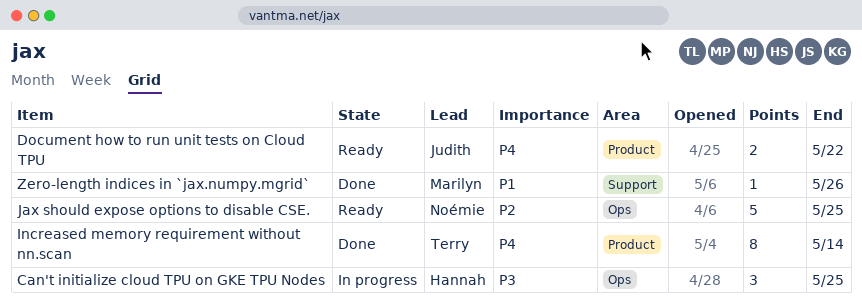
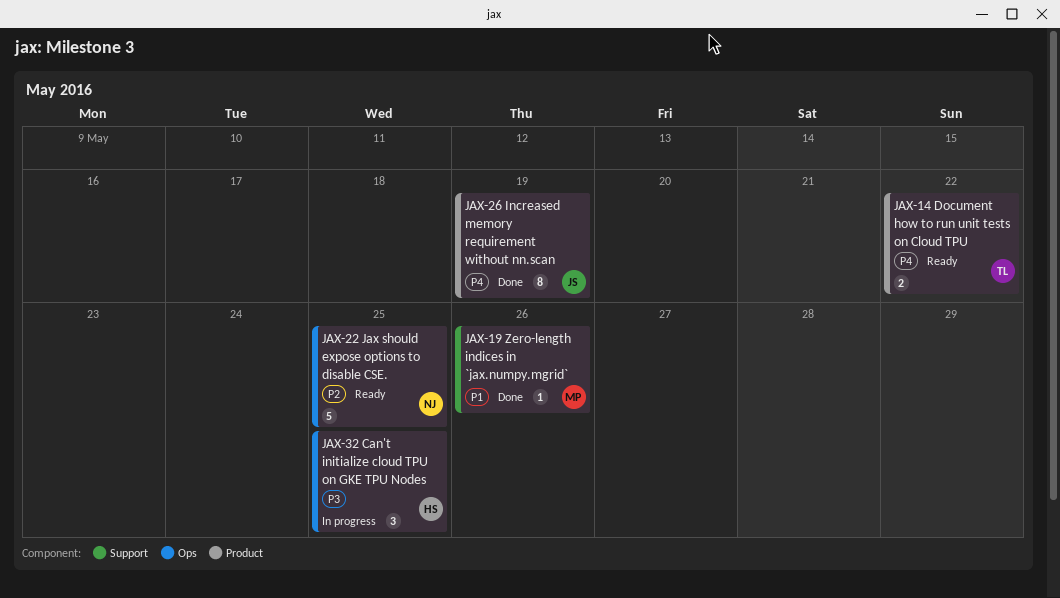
Document how to run unit tests on Cloud TPU, owner: Judith -> Terry
Increased memory requirement without nn.scan, owner: Terry -> Judith
Increased memory requirement without nn.scan, due: May 14 -> May 19

